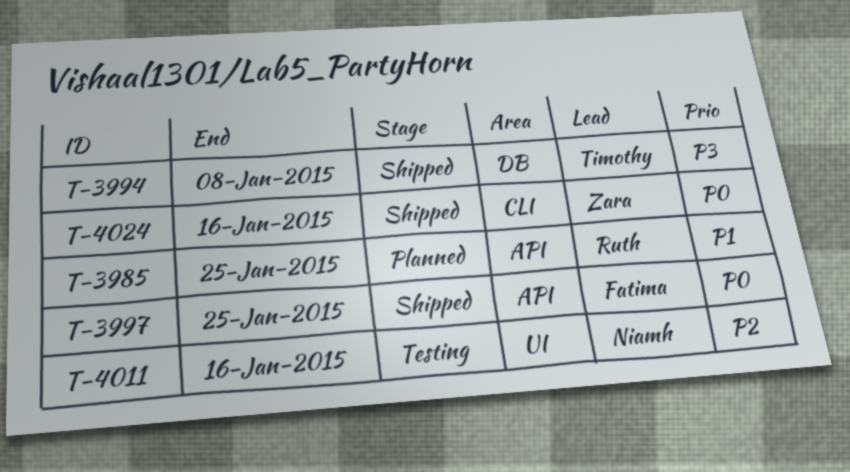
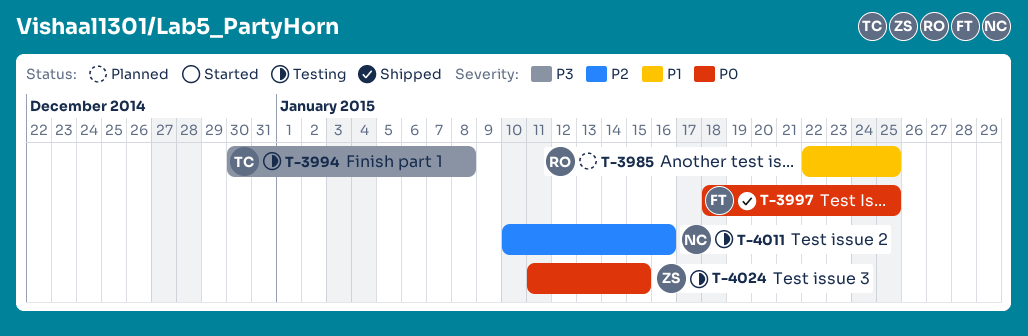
T-3994, status: Shipped -> Testing
T-4024, status: Shipped -> Testing
T-4024, due: Jan 16 -> Jan 15

